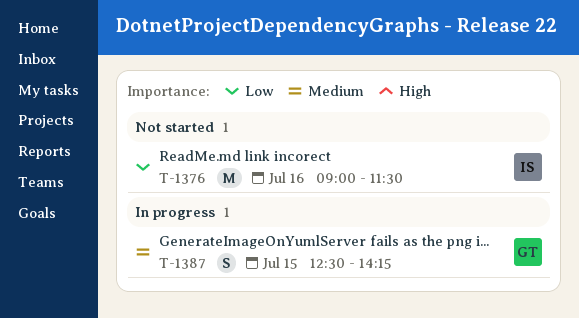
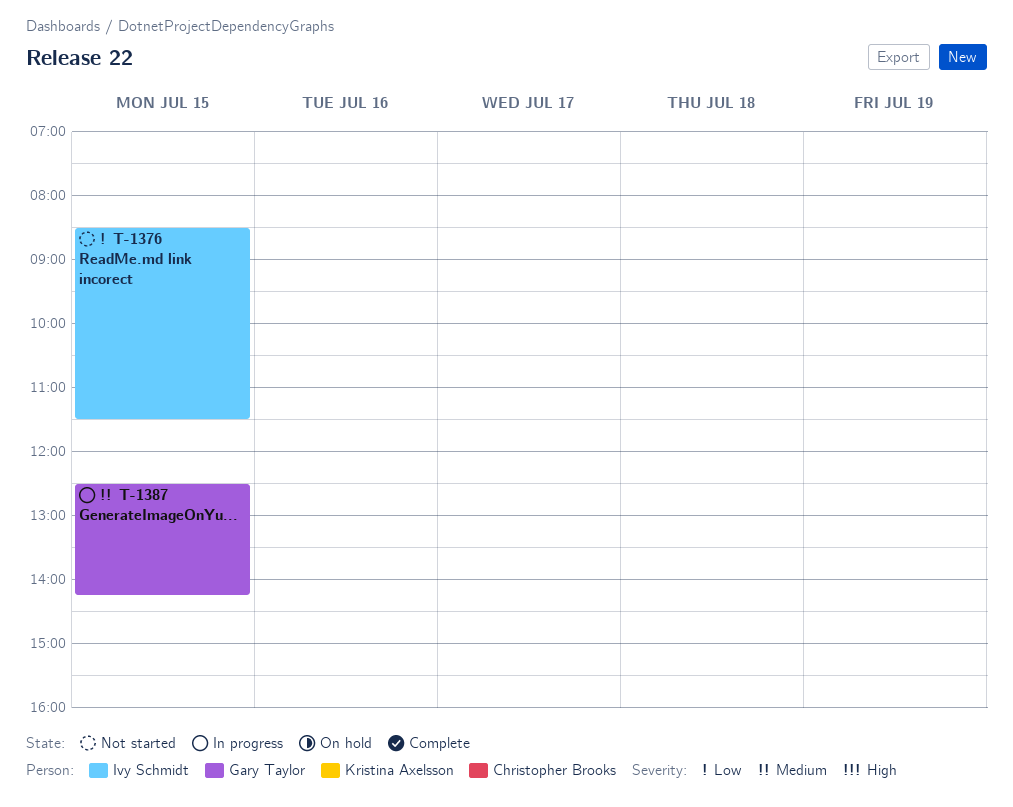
T-1376, day: Jul 16 -> Jul 15
T-1376, begins: 09:00 -> 08:30

